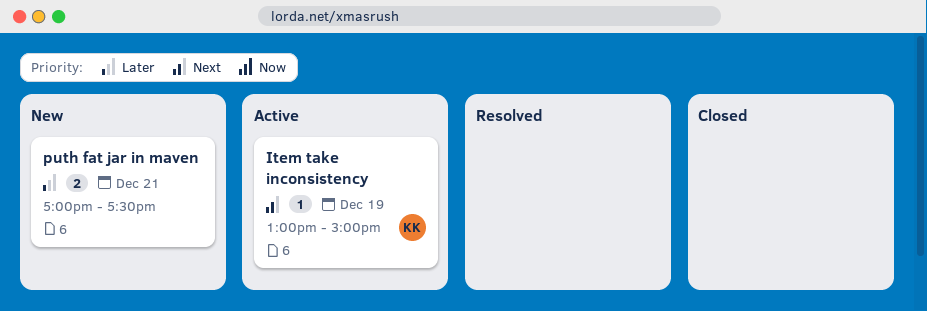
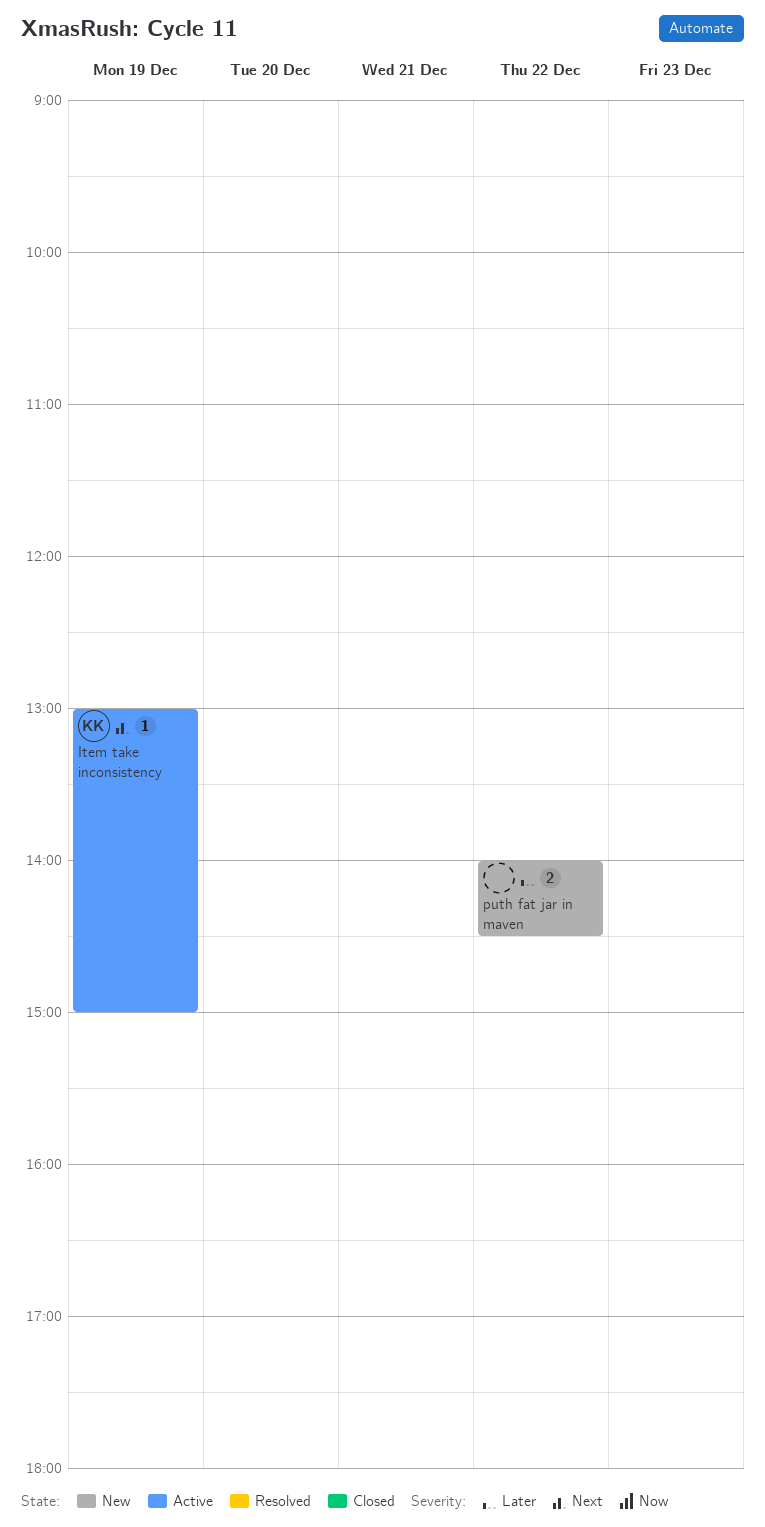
puth fat jar in maven, day: Dec 21 -> Dec 22
puth fat jar in maven, begins: 17:00 -> 14:00
puth fat jar in maven, ends: 17:30 -> 14:30

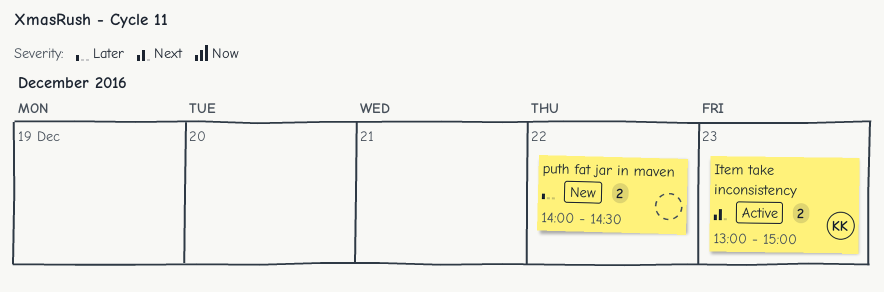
Item take inconsistency, estimate: 1 -> 2
Item take inconsistency, day: Dec 19 -> Dec 23

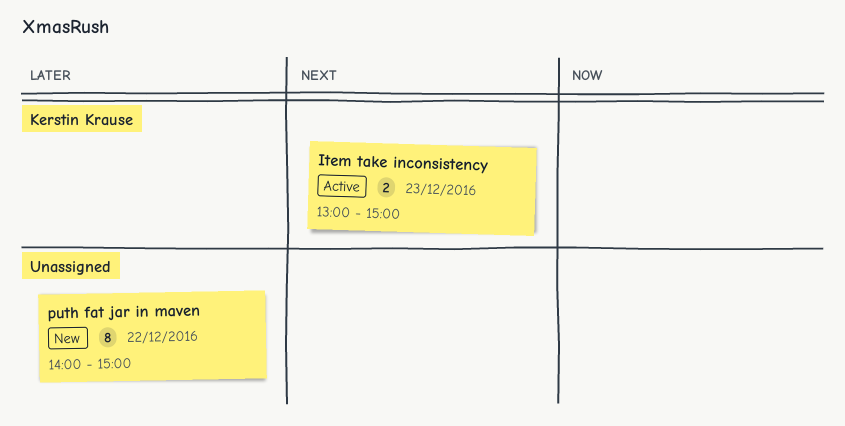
puth fat jar in maven, estimate: 2 -> 8
puth fat jar in maven, ends: 14:30 -> 15:00

